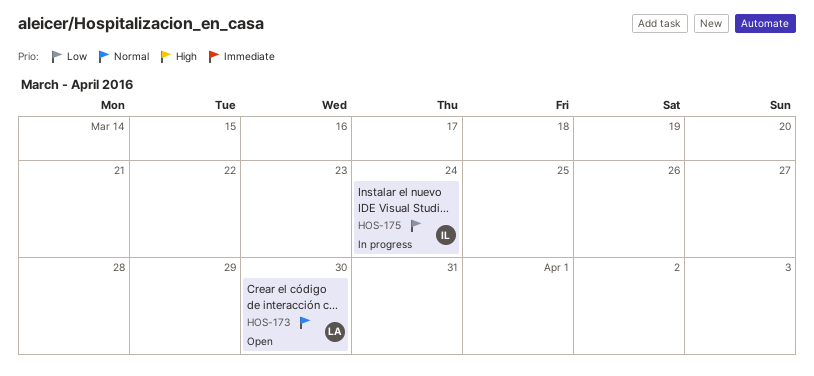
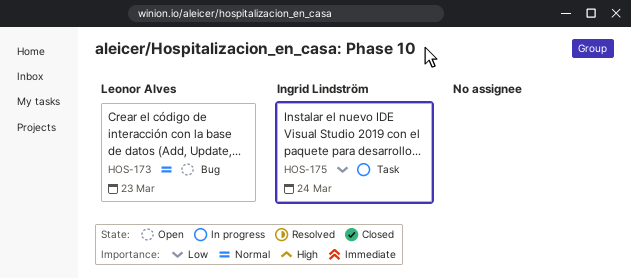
HOS-173, due: Mar 30 -> Mar 23

